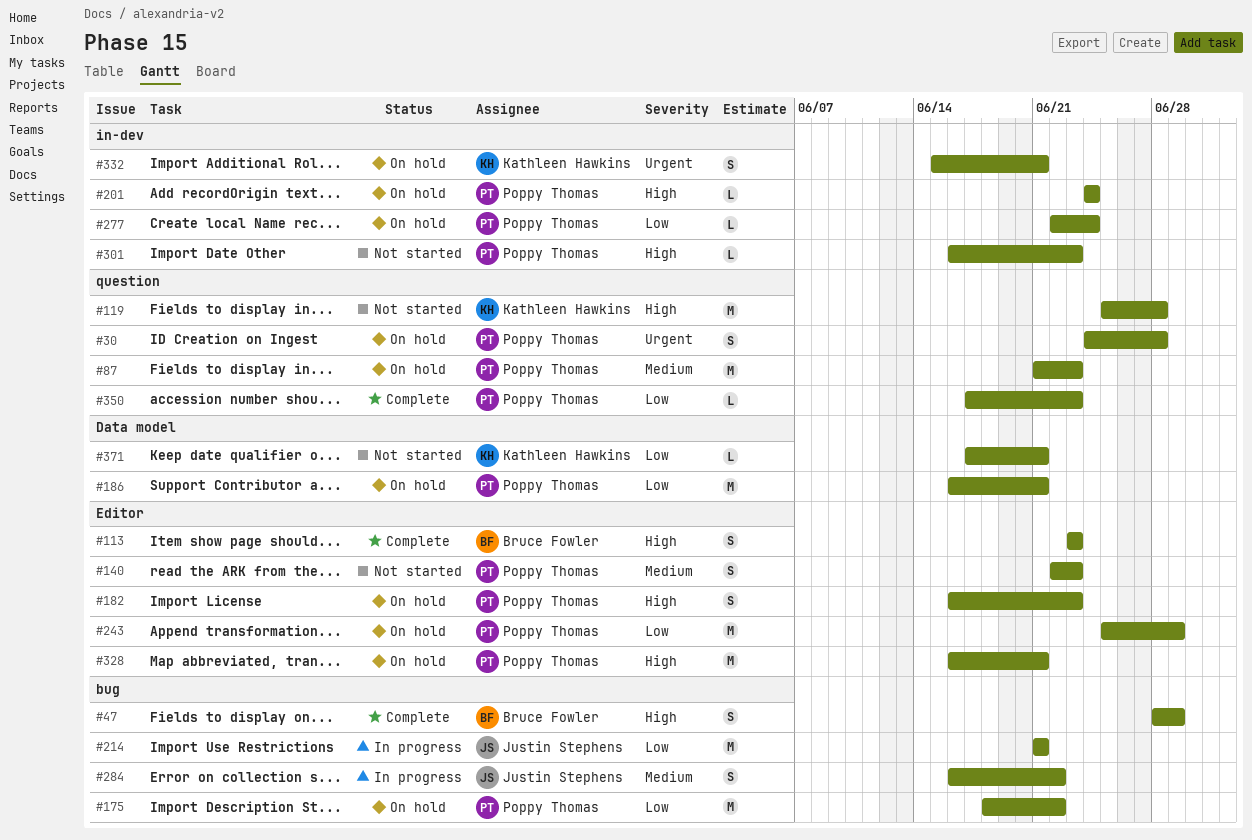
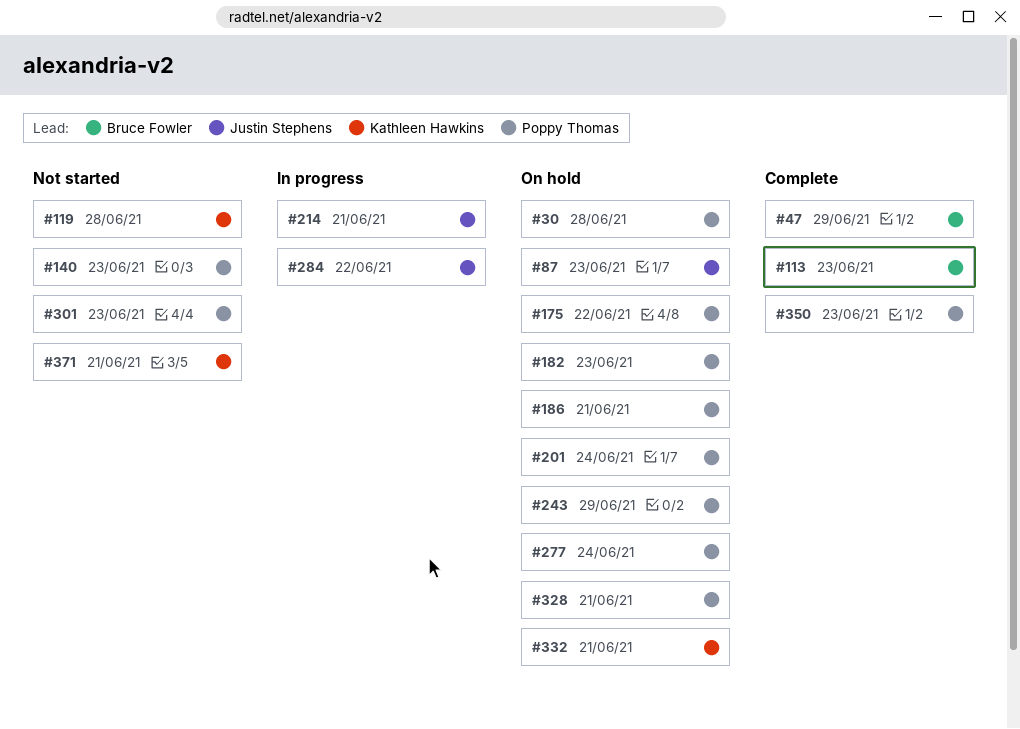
#87, owner: Poppy Thomas -> Justin Stephens

